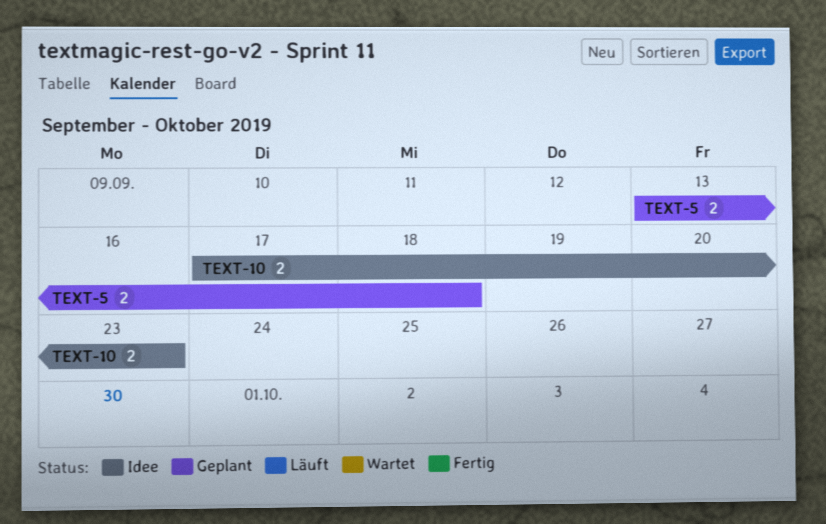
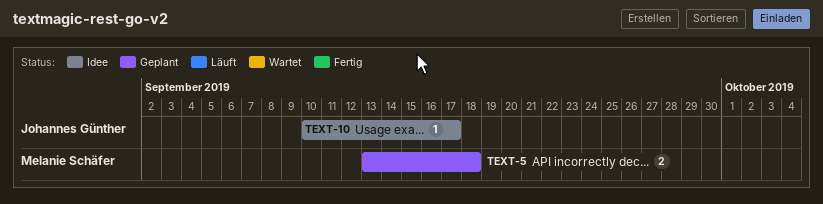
TEXT-10, estimate: 2 -> 1
TEXT-10, start: Sep 17 -> Sep 10
TEXT-10, due: Sep 23 -> Sep 17

